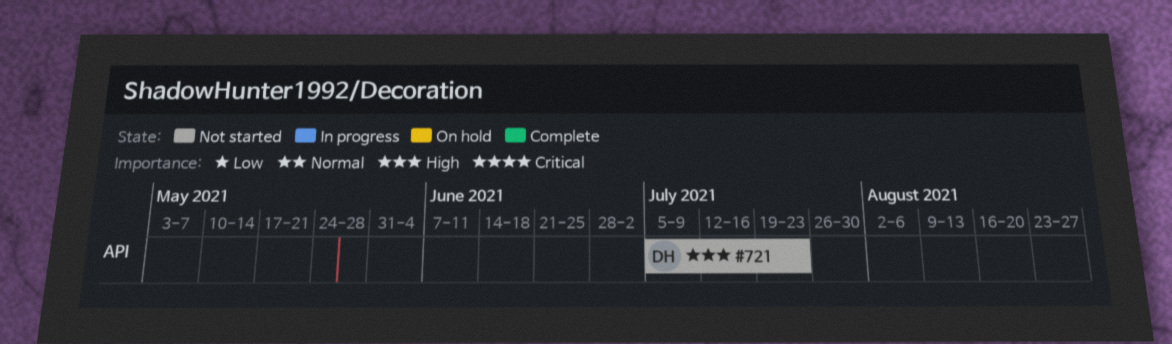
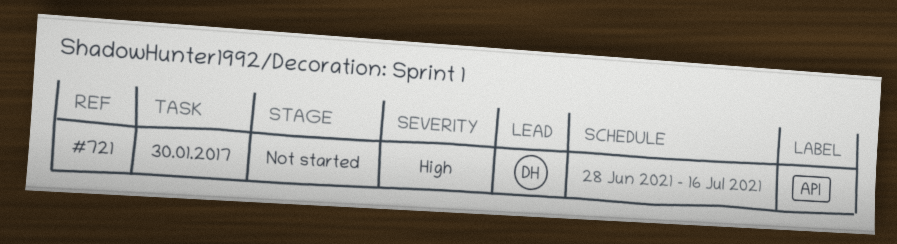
#721, start: Jul 5 -> Jun 28
#721, due: Jul 23 -> Jul 16

